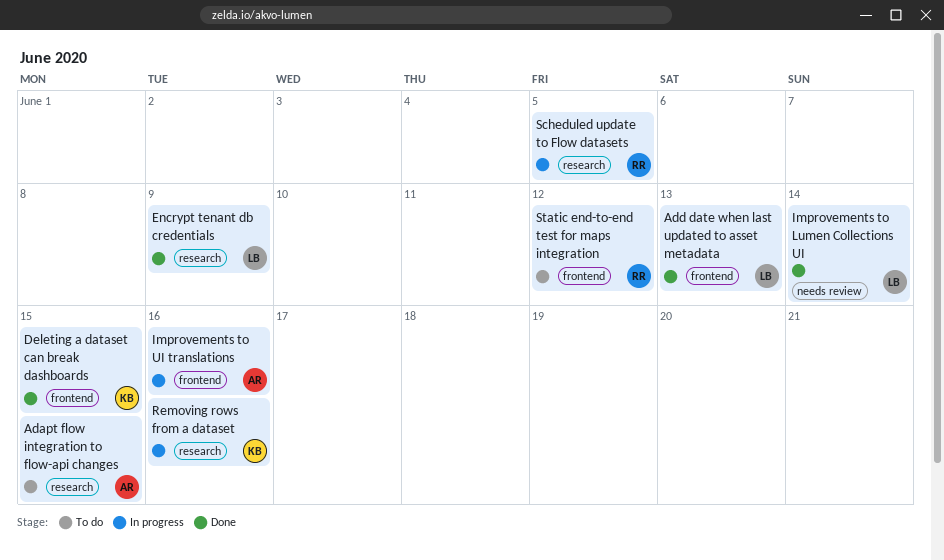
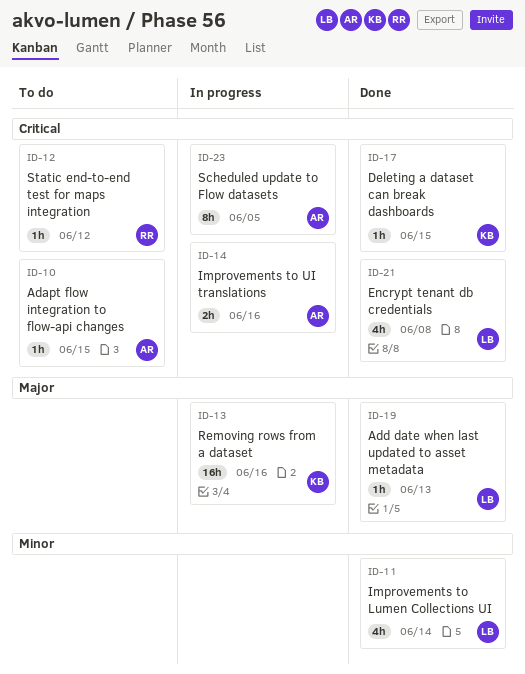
Encrypt tenant db credentials, due: Jun 9 -> Jun 8
Scheduled update to Flow datasets, owner: RR -> AR

